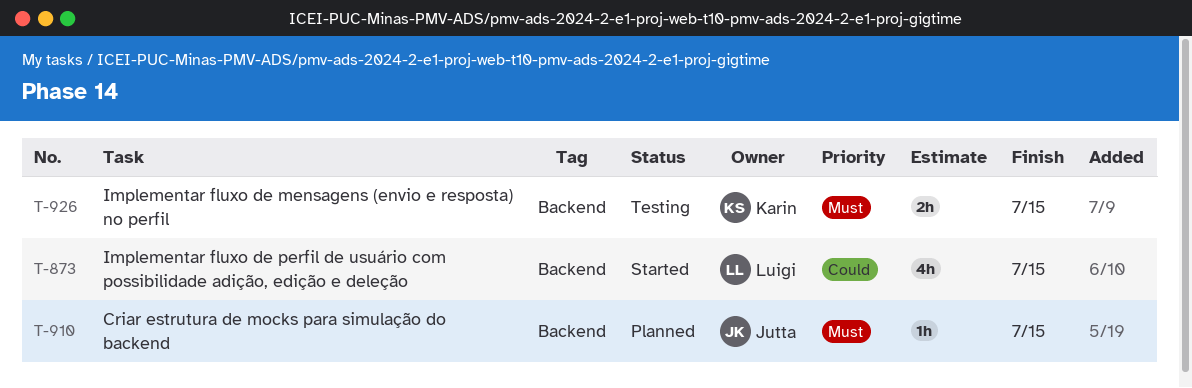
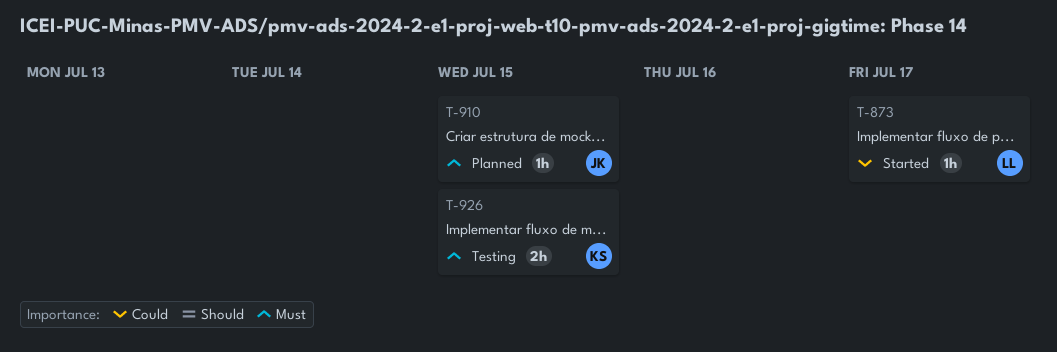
T-873, estimate: 4h -> 1h
T-873, due: Jul 15 -> Jul 17

